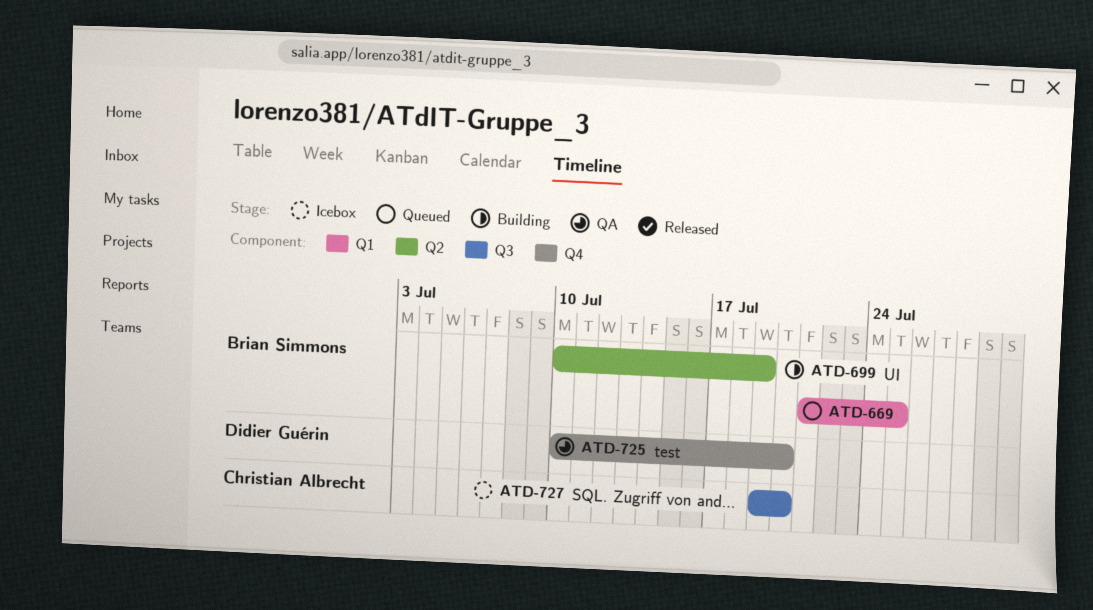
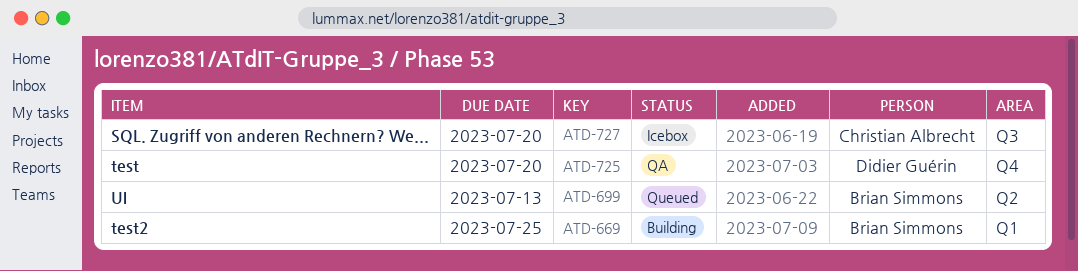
ATD-669, status: Queued -> Building
ATD-699, status: Building -> Queued
ATD-699, due: Jul 19 -> Jul 13

